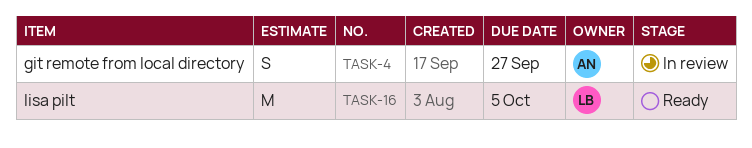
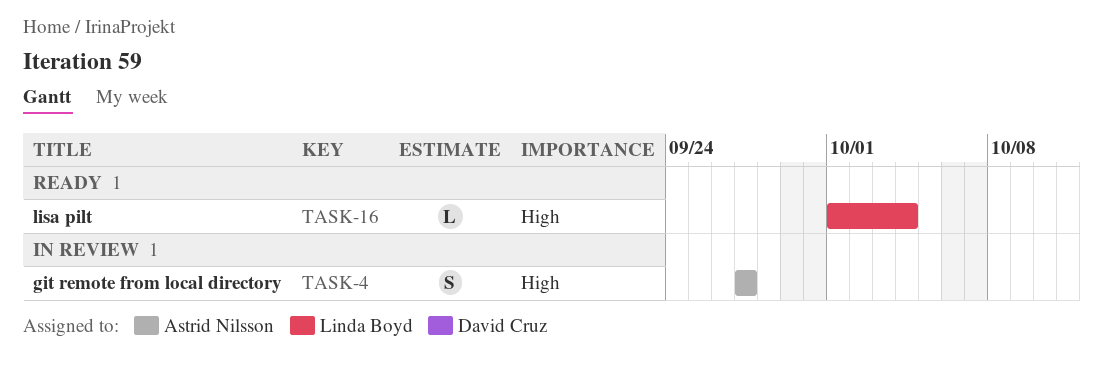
TASK-16, estimate: M -> L
TASK-16, due: Oct 5 -> Oct 4

